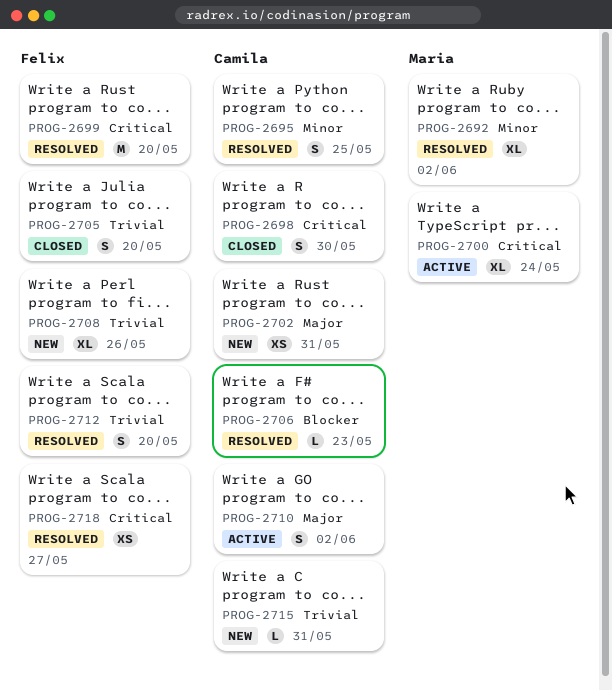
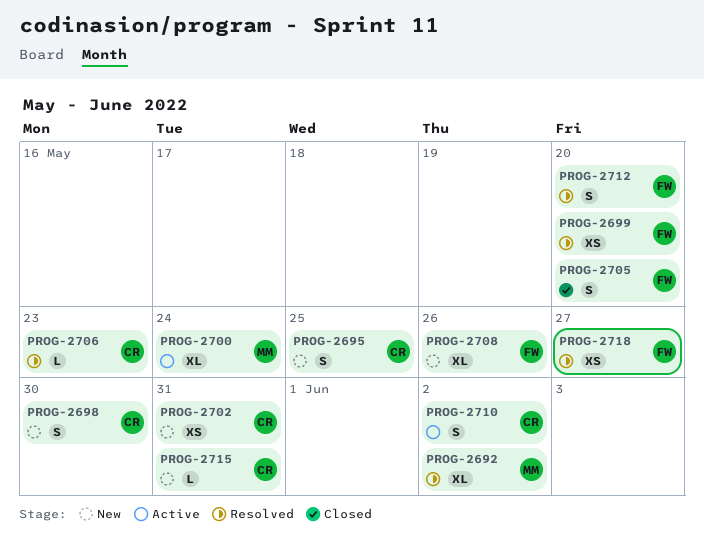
PROG-2695, status: Resolved -> New
PROG-2698, status: Closed -> New
PROG-2699, estimate: M -> XS

